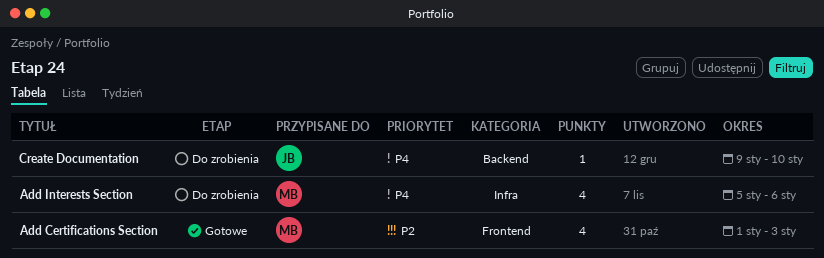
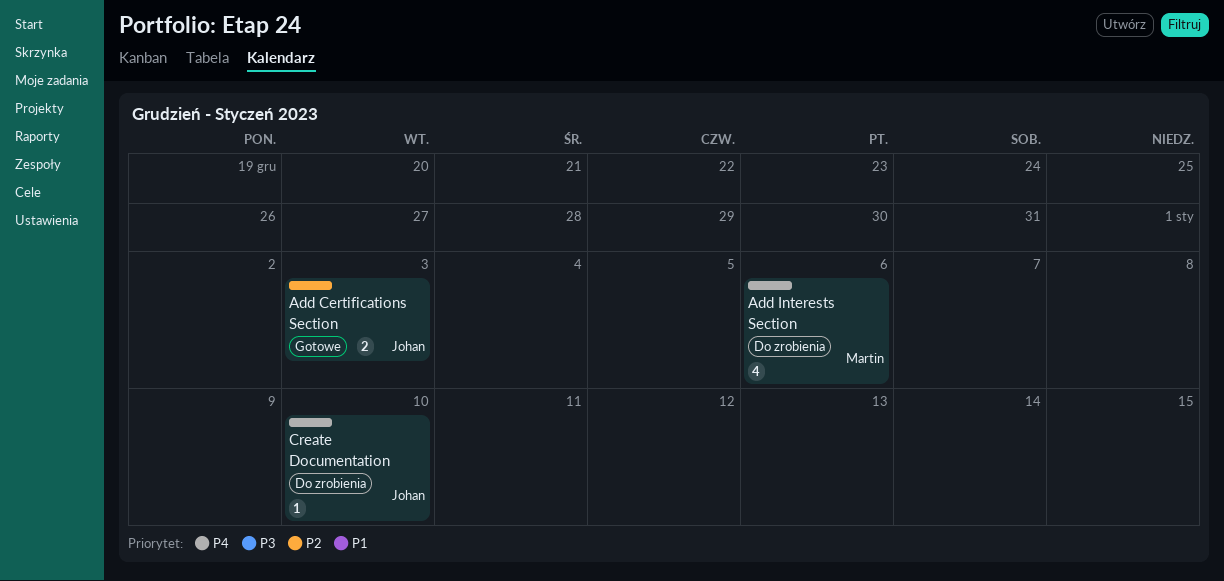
Add Certifications Section, owner: Martin -> Johan
Add Certifications Section, estimate: 4 -> 2

